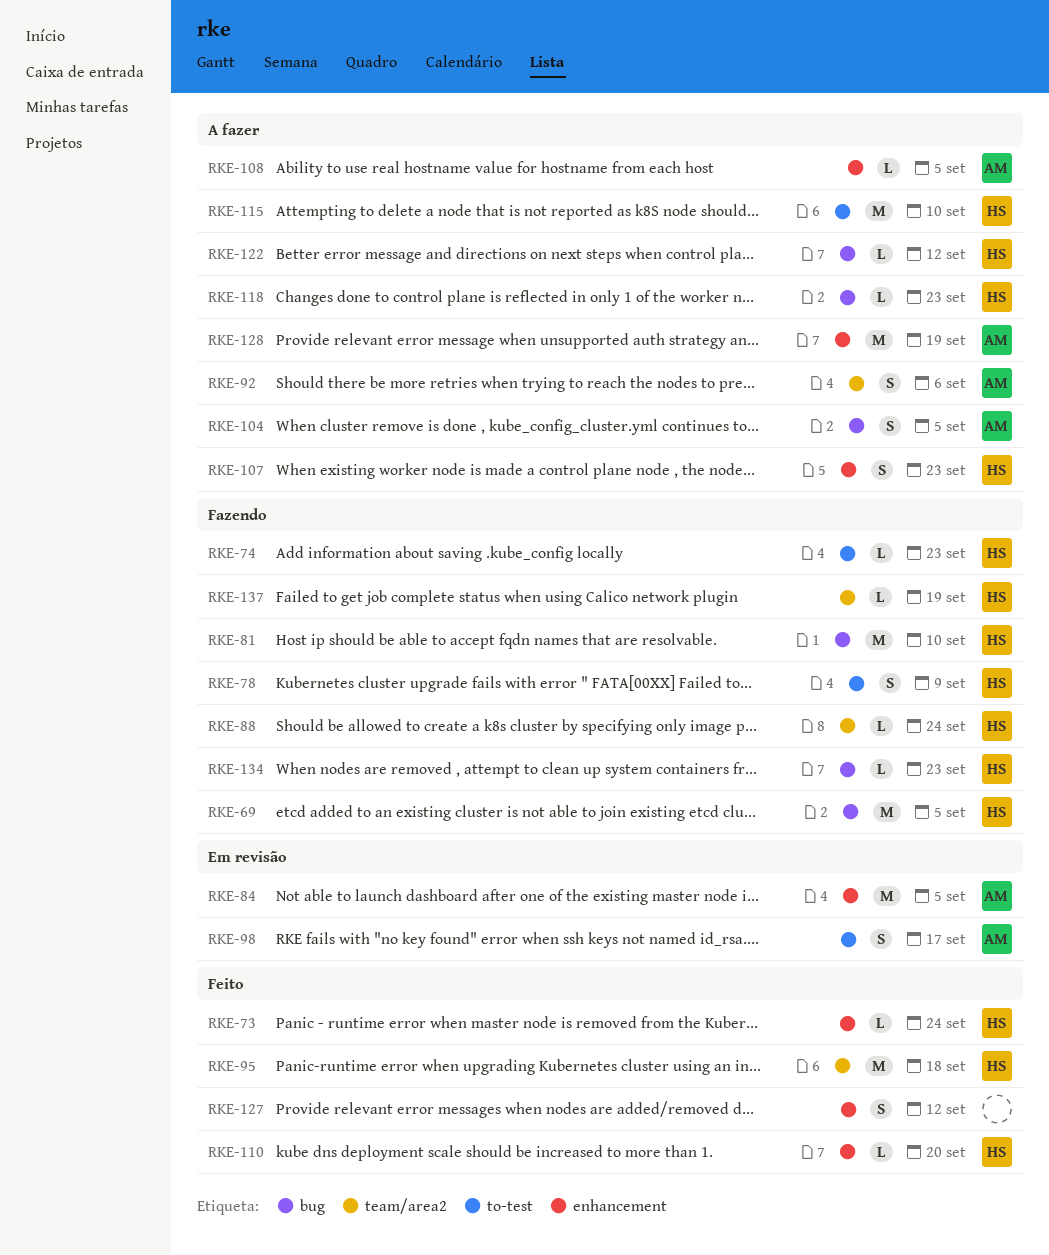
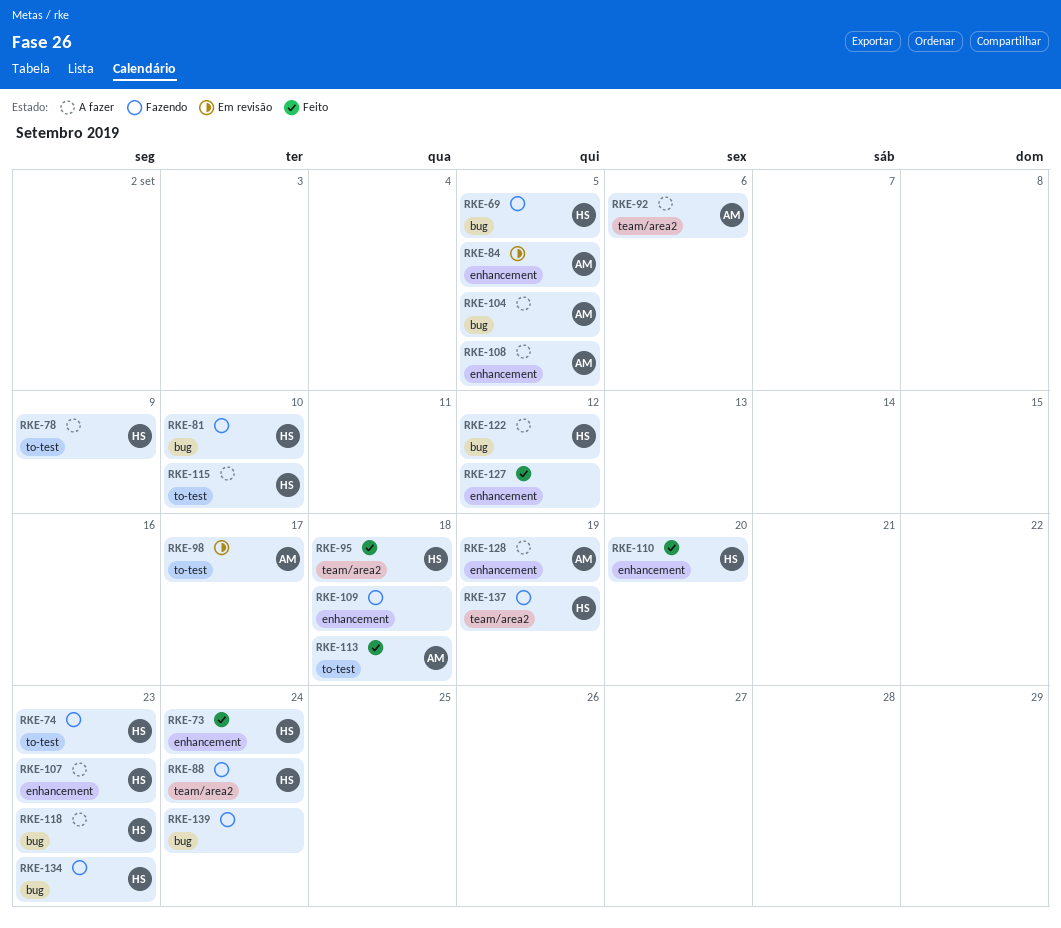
RKE-78, status: Fazendo -> A fazer
RKE-109: none -> present
RKE-113: none -> present
RKE-139: none -> present

